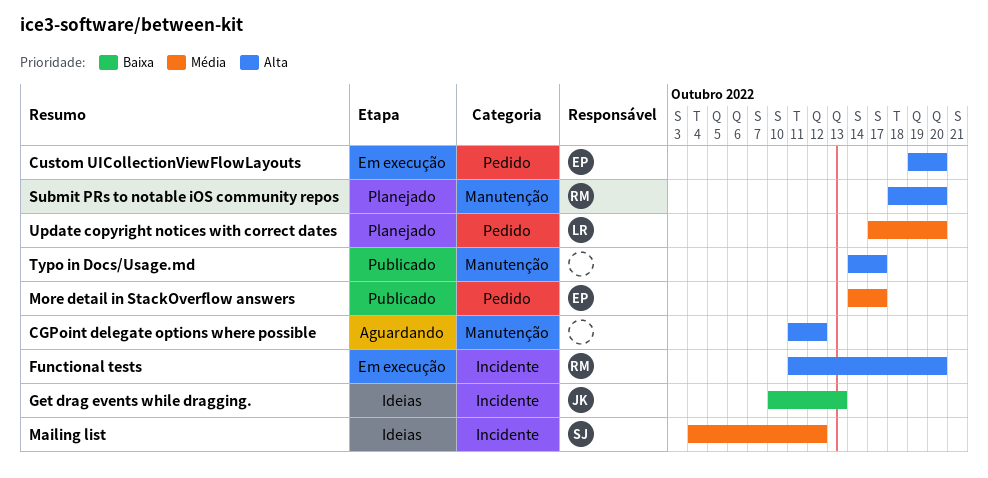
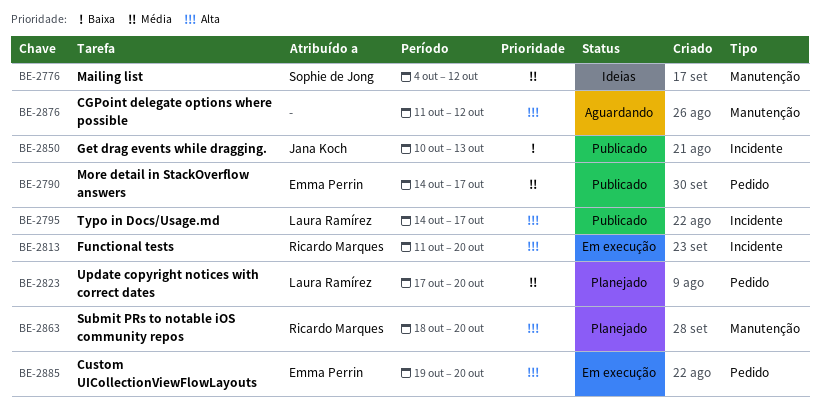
Get drag events while dragging., status: Ideias -> Publicado
Mailing list, label: Incidente -> Manutenção
Typo in Docs/Usage.md, owner: none -> Laura Ramírez
Typo in Docs/Usage.md, label: Manutenção -> Incidente

